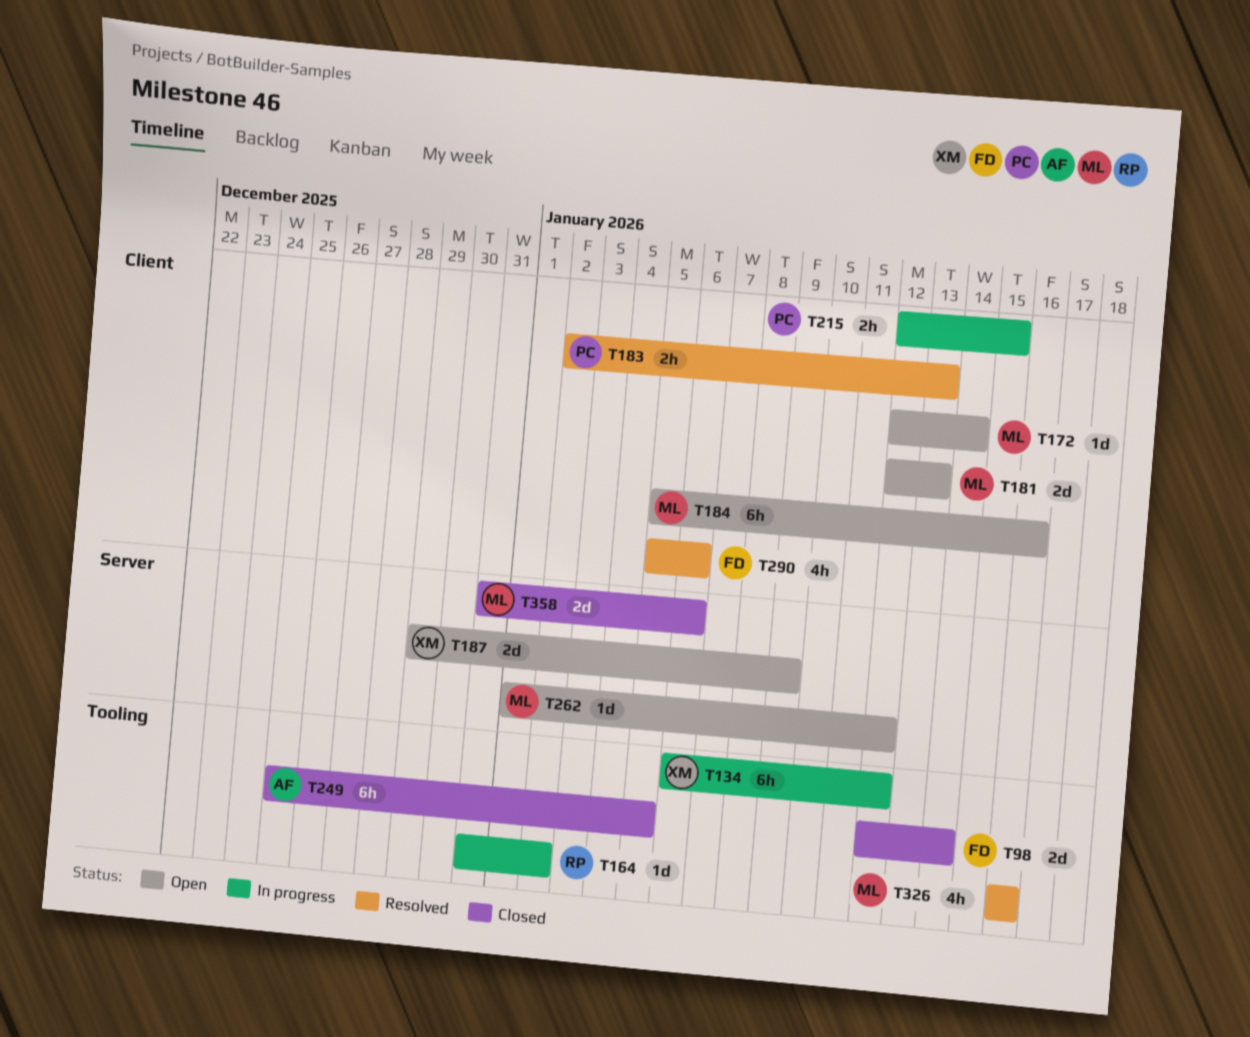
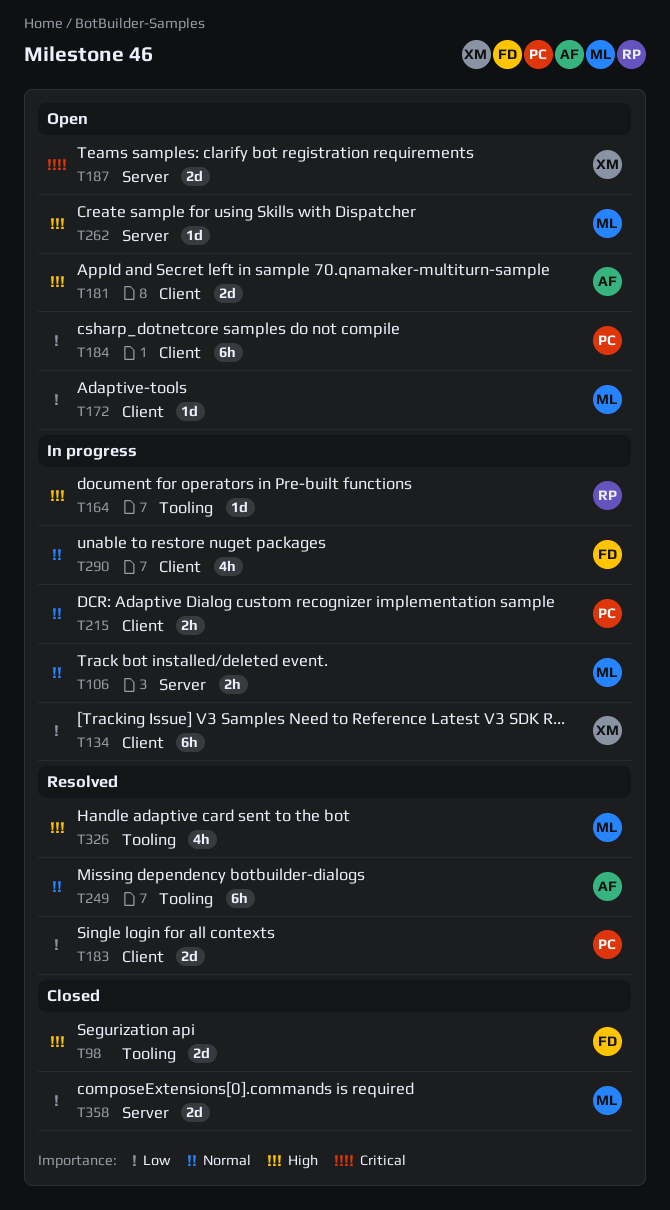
T106: none -> present
T134, label: Tooling -> Client
T181, owner: ML -> AF
T183, estimate: 2h -> 2d
T184, owner: ML -> PC
T249, status: Closed -> Resolved
T290, status: Resolved -> In progress

